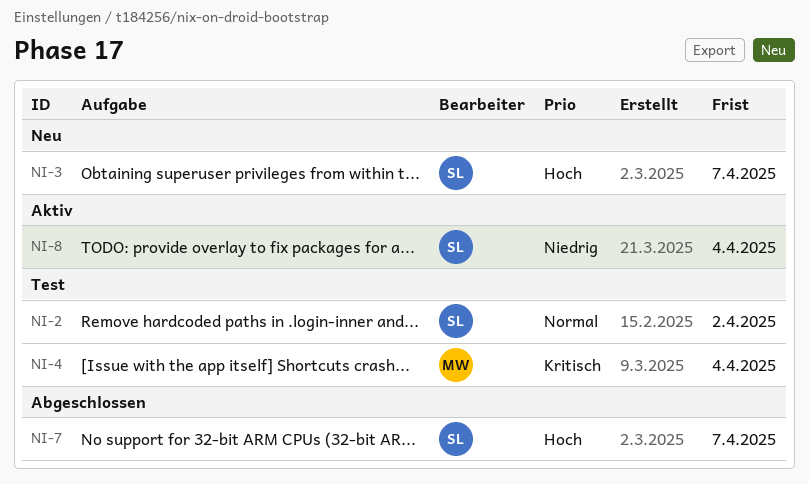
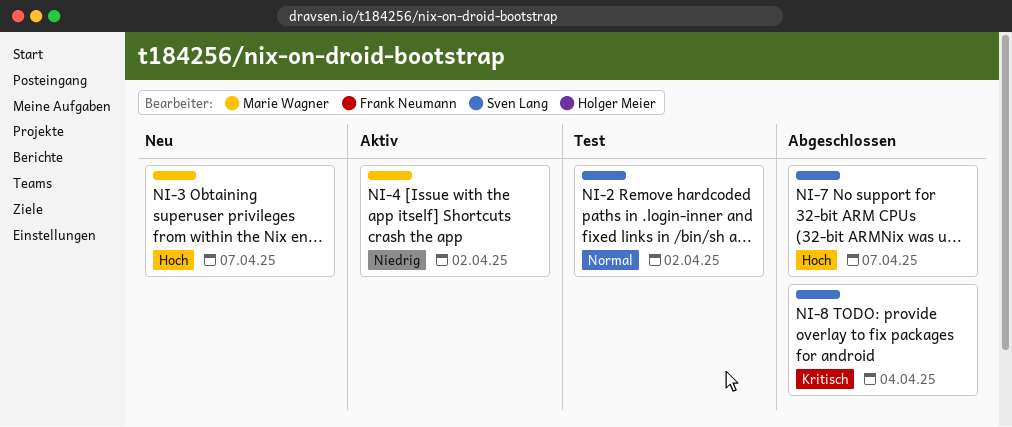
NI-3, owner: Sven Lang -> Marie Wagner
NI-4, status: Test -> Aktiv
NI-4, priority: Kritisch -> Niedrig
NI-4, due: Apr 4 -> Apr 2
NI-8, status: Aktiv -> Abgeschlossen
NI-8, priority: Niedrig -> Kritisch

